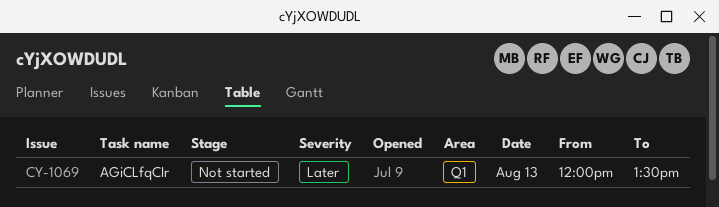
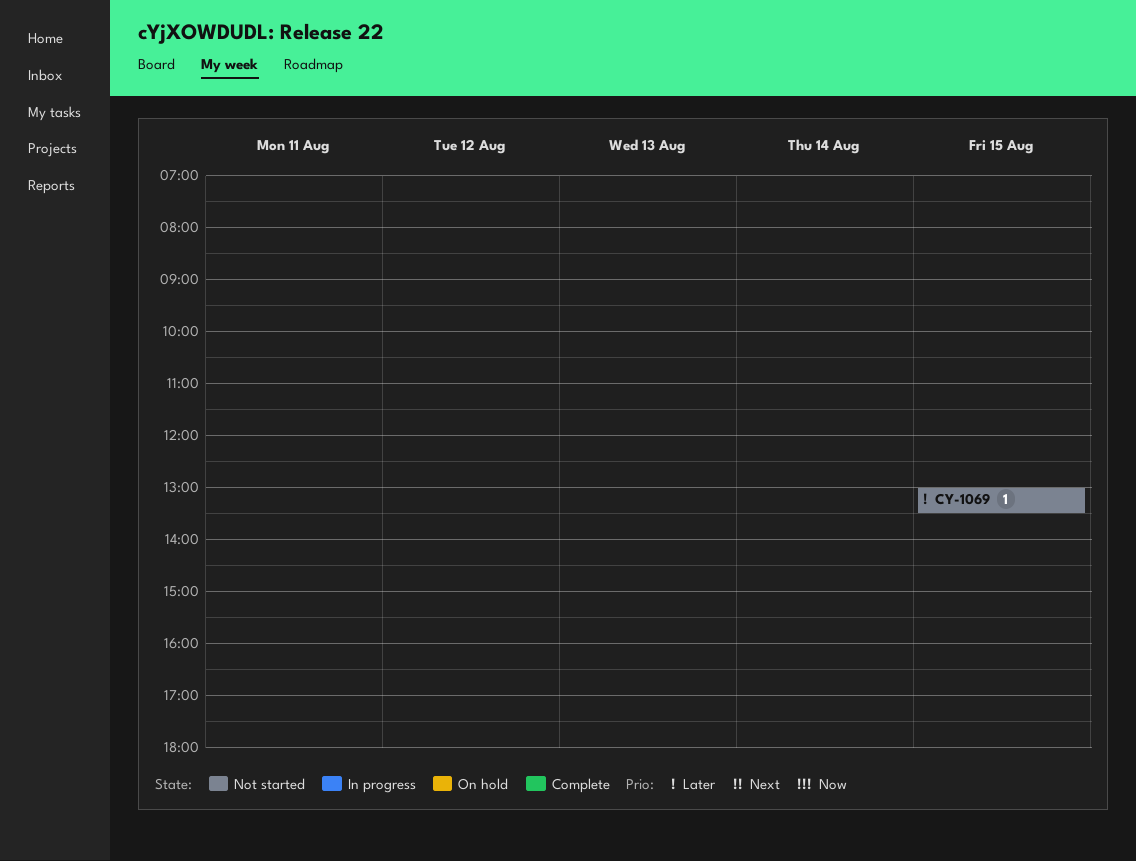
CY-1069, day: Aug 13 -> Aug 15
CY-1069, begins: 12:00 -> 13:00

